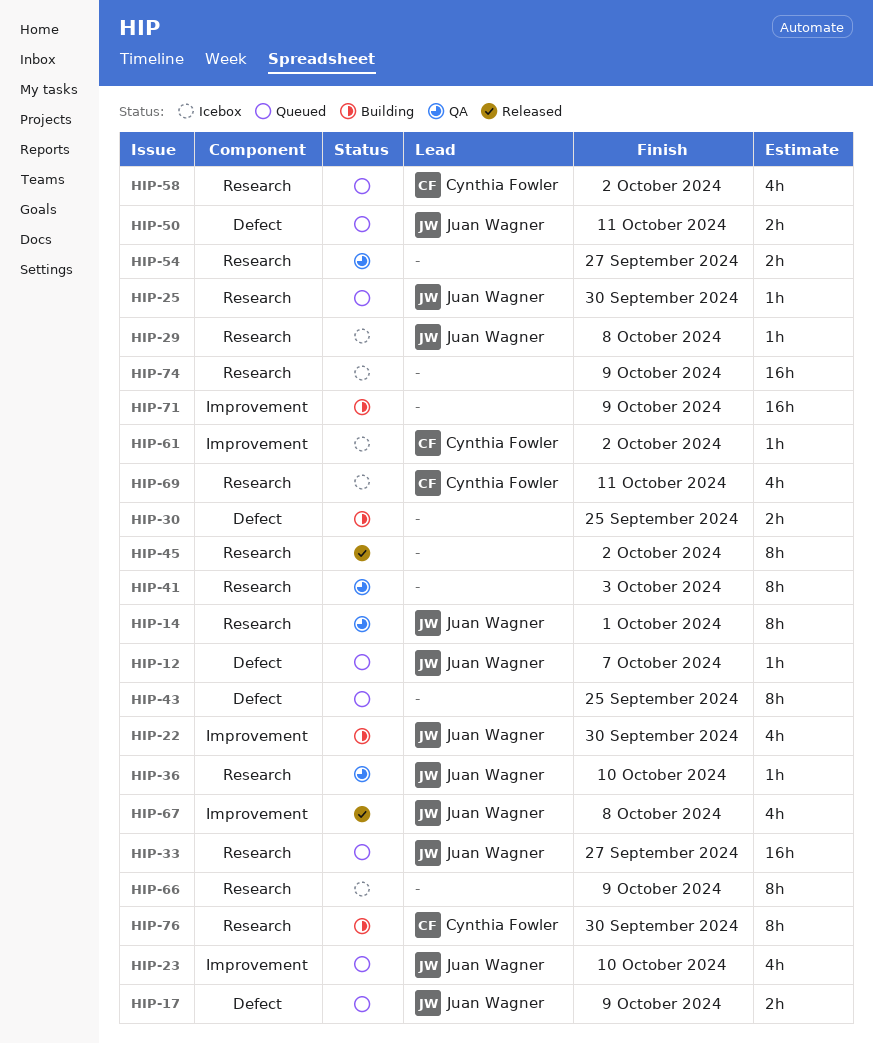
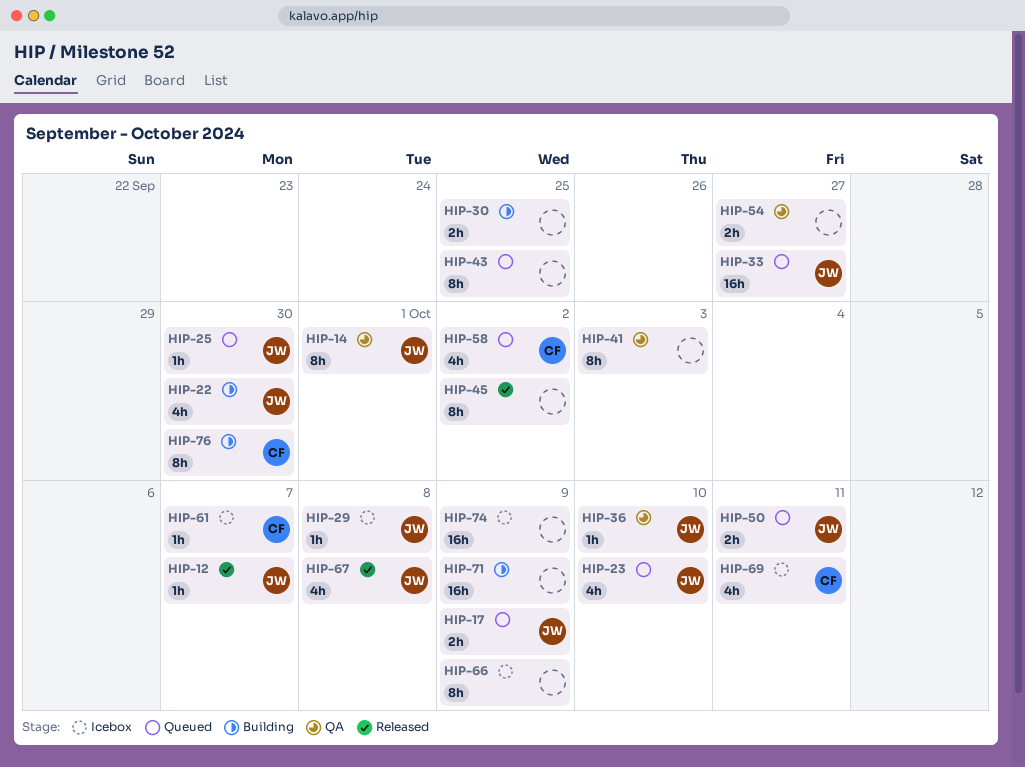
HIP-12, status: Queued -> Released
HIP-61, due: Oct 2 -> Oct 7

